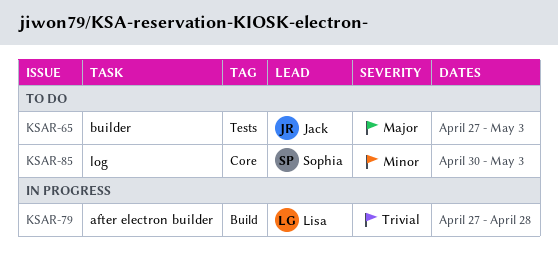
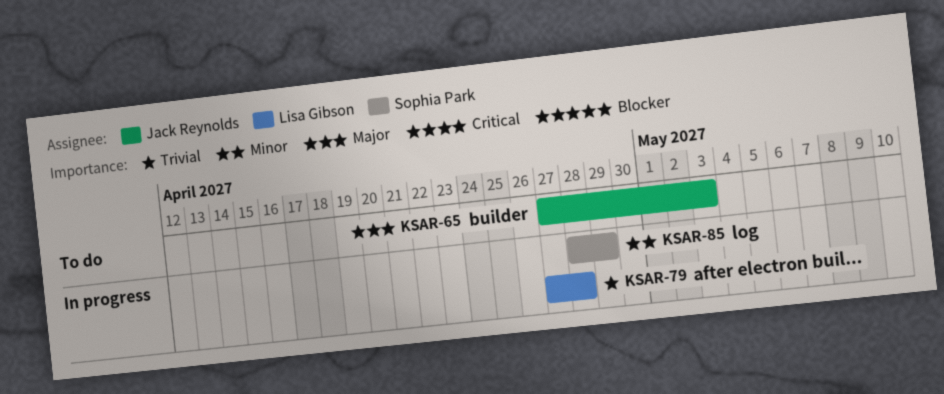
KSAR-85, status: To do -> In progress
KSAR-85, start: Apr 30 -> Apr 28
KSAR-85, due: May 3 -> Apr 29

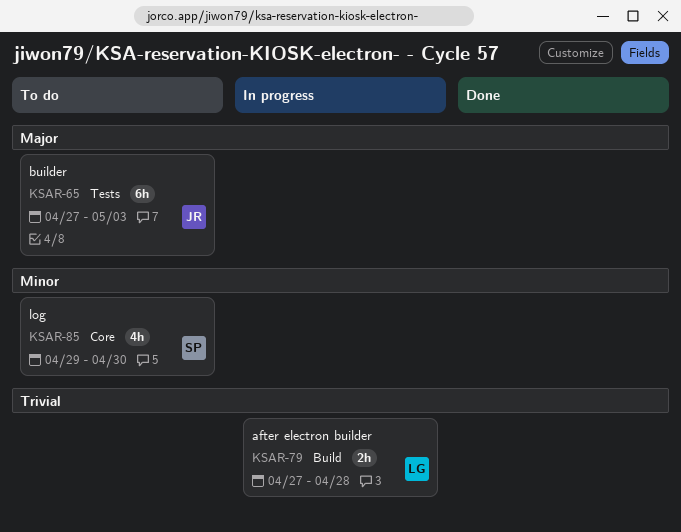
KSAR-85, status: In progress -> To do
KSAR-85, start: Apr 28 -> Apr 29
KSAR-85, due: Apr 29 -> Apr 30

